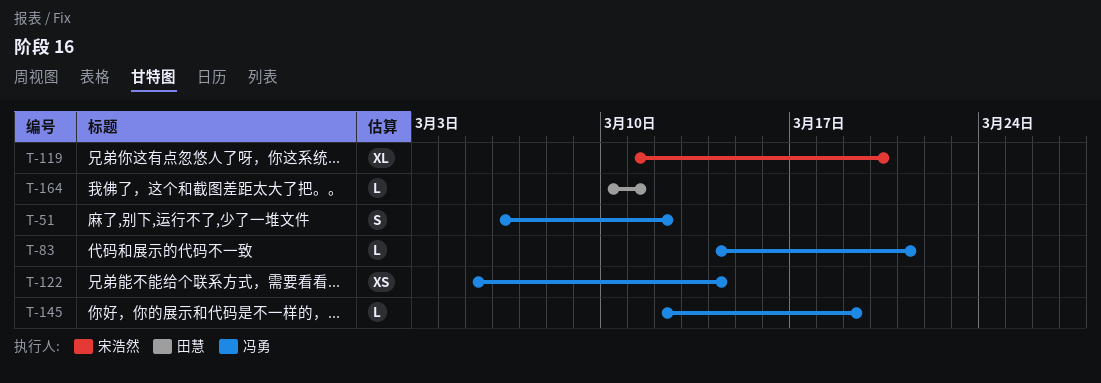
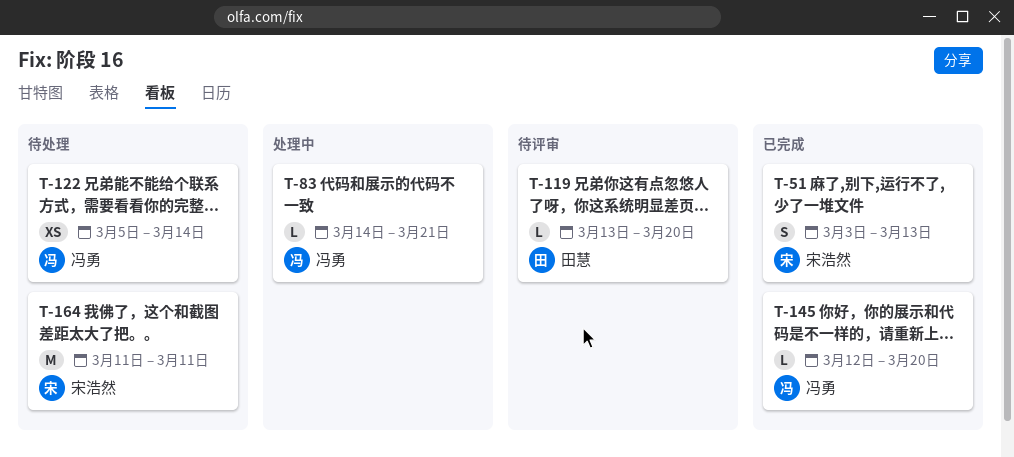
T-51, owner: 冯勇 -> 宋浩然
T-51, start: Mar 6 -> Mar 3
T-51, due: Mar 12 -> Mar 13
T-119, owner: 宋浩然 -> 田慧
T-119, estimate: XL -> L
T-119, start: Mar 11 -> Mar 13
T-145, due: Mar 19 -> Mar 20
T-164, owner: 田慧 -> 宋浩然
T-164, estimate: L -> M
T-164, start: Mar 10 -> Mar 11

